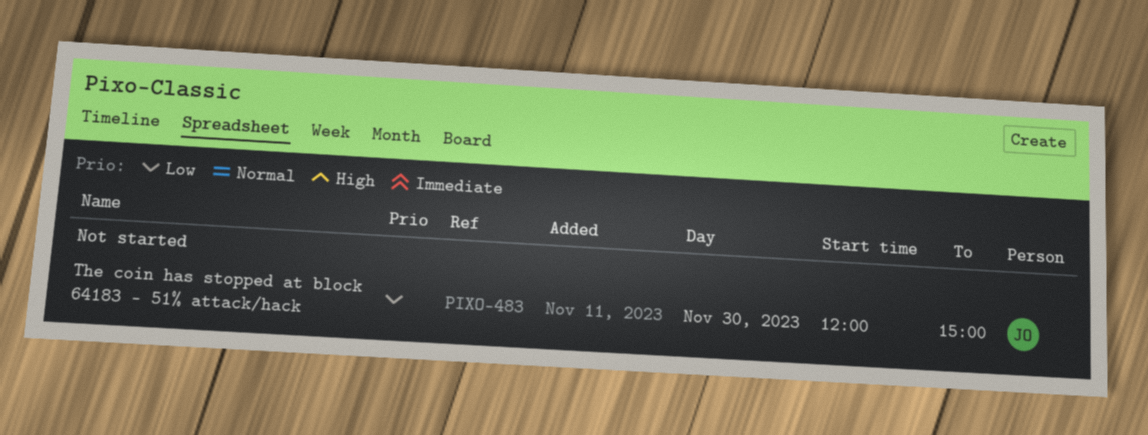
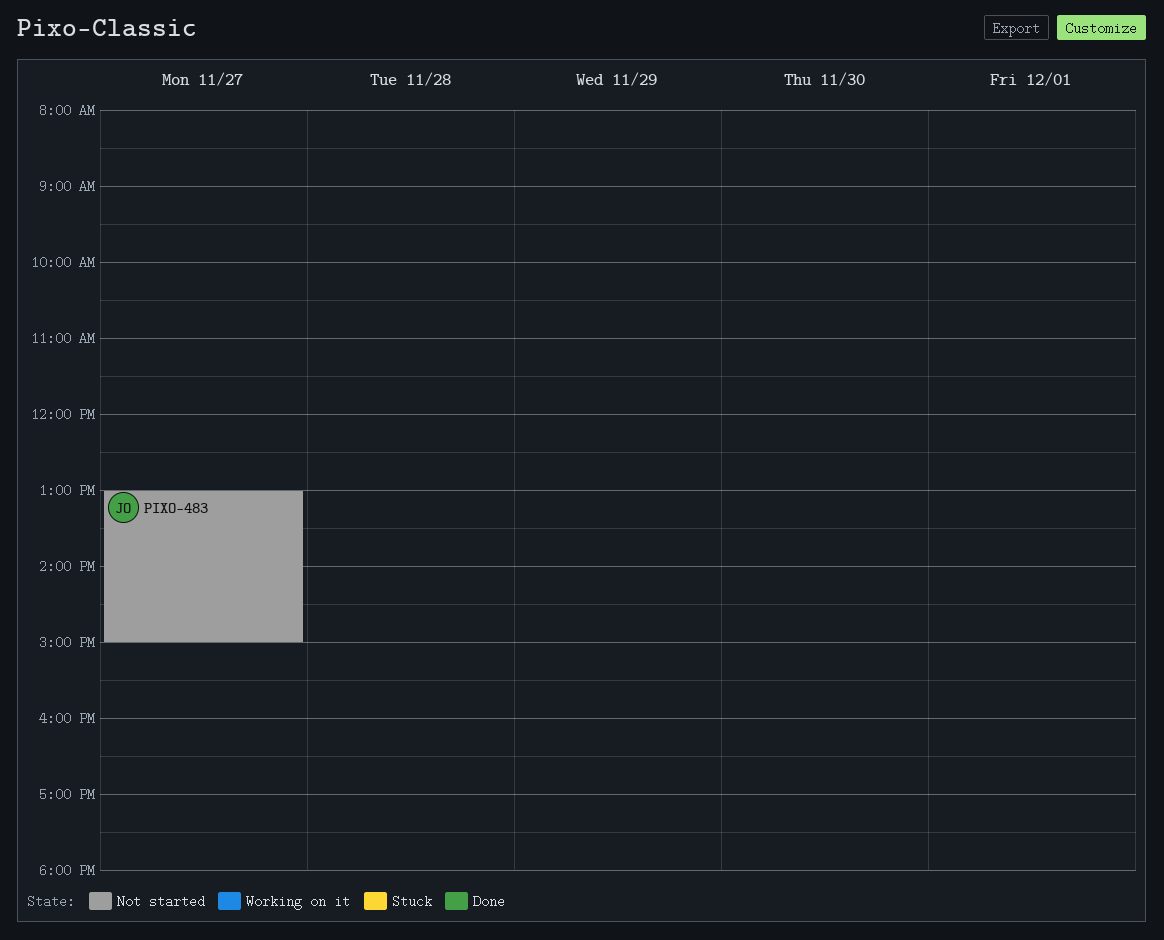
PIXO-483, day: Nov 30 -> Nov 27
PIXO-483, begins: 12:00 -> 13:00

